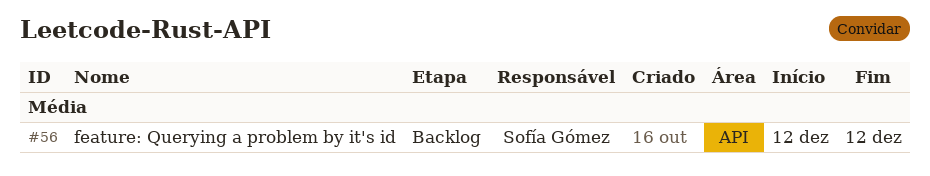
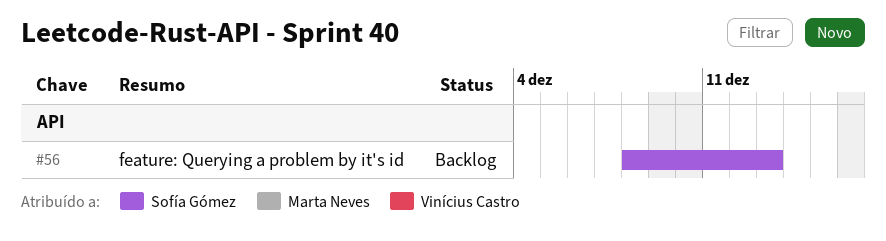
#56, start: Dec 12 -> Dec 8
#56, due: Dec 12 -> Dec 13

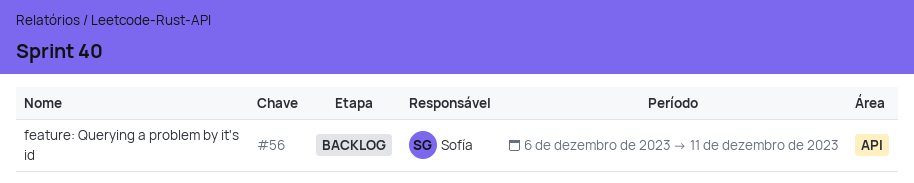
#56, start: Dec 8 -> Dec 6
#56, due: Dec 13 -> Dec 11

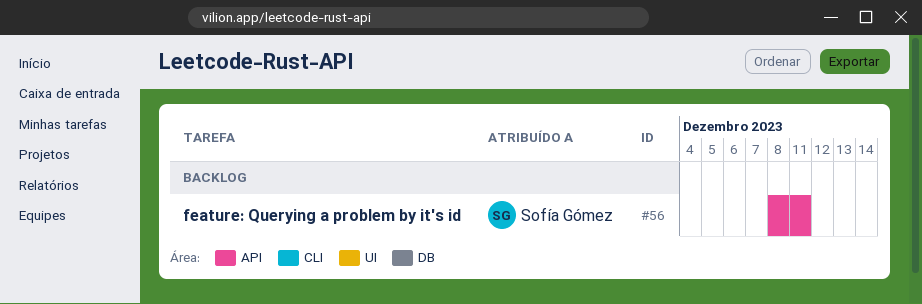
#56, start: Dec 6 -> Dec 8

